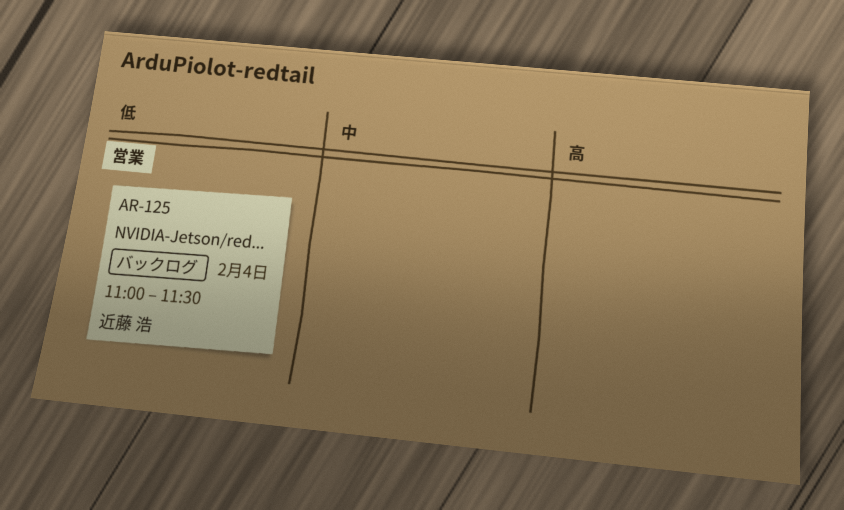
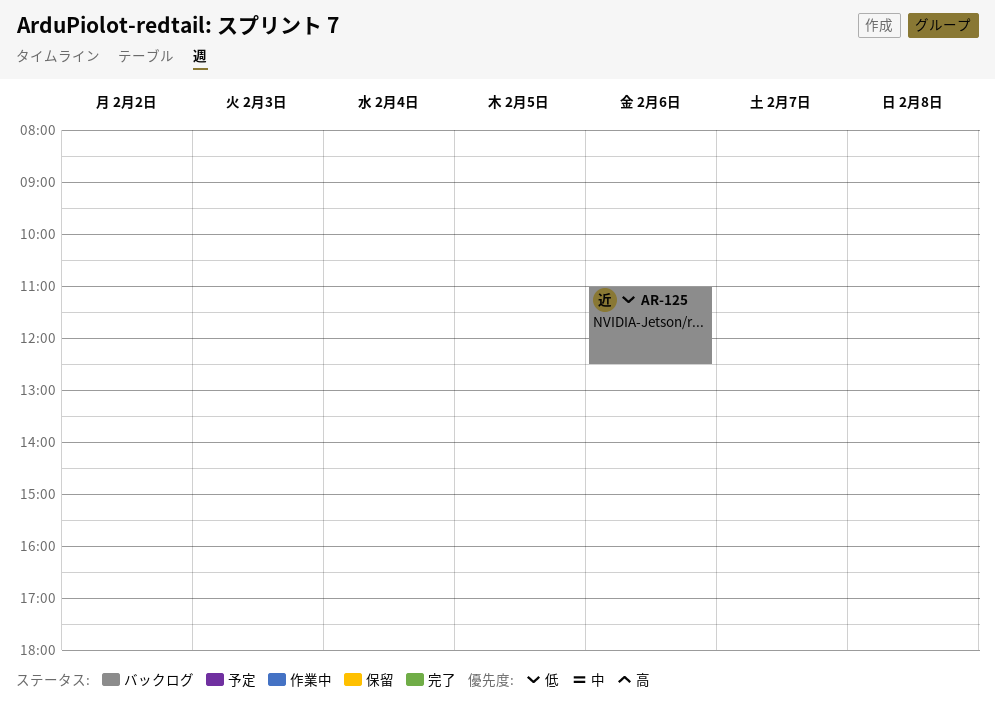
AR-125, day: Feb 4 -> Feb 6
AR-125, ends: 11:30 -> 12:30

